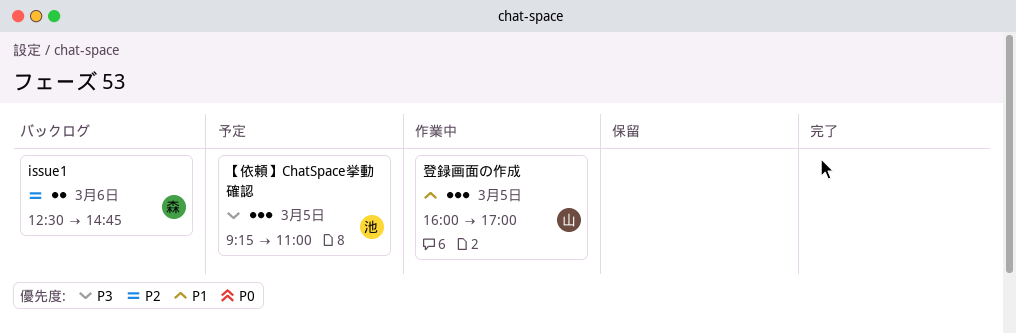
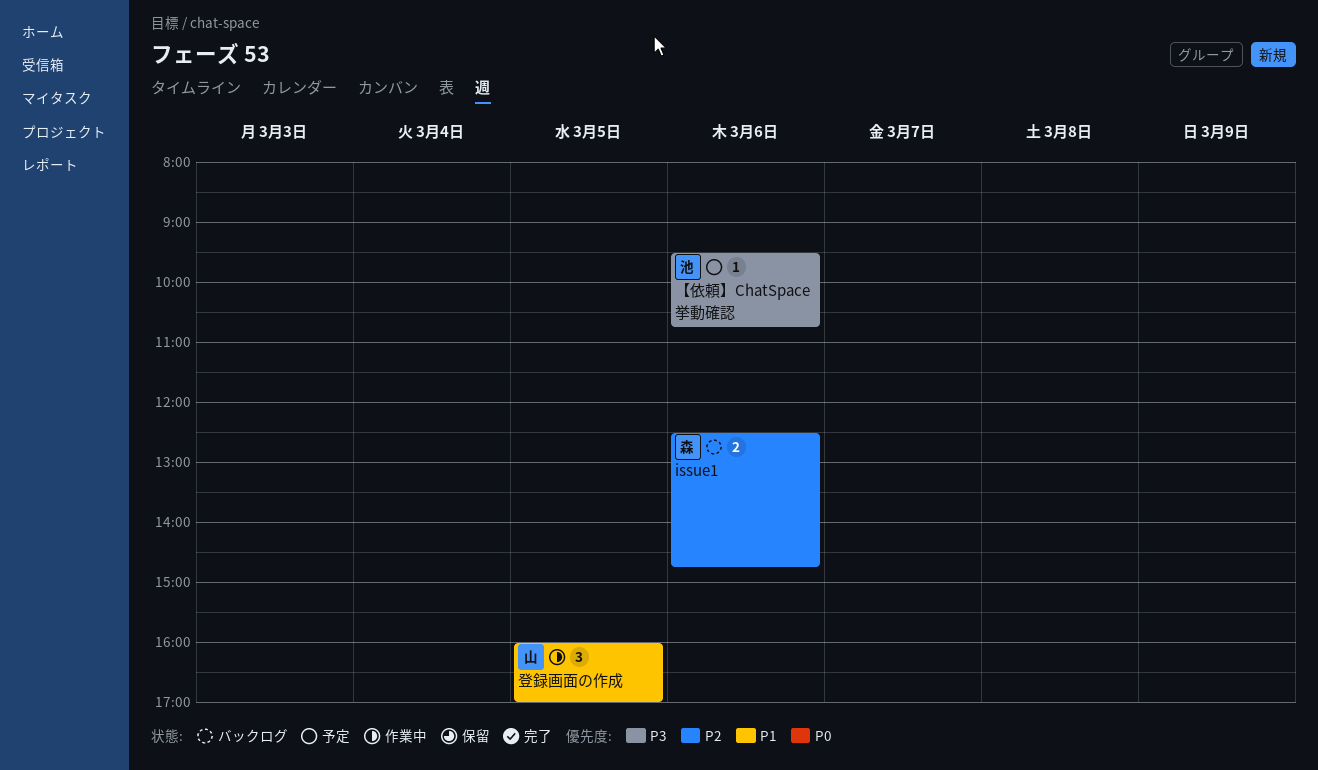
【依頼】ChatSpace挙動確認, estimate: 3 -> 1
【依頼】ChatSpace挙動確認, day: Mar 5 -> Mar 6
【依頼】ChatSpace挙動確認, begins: 09:15 -> 09:30
【依頼】ChatSpace挙動確認, ends: 11:00 -> 10:45

